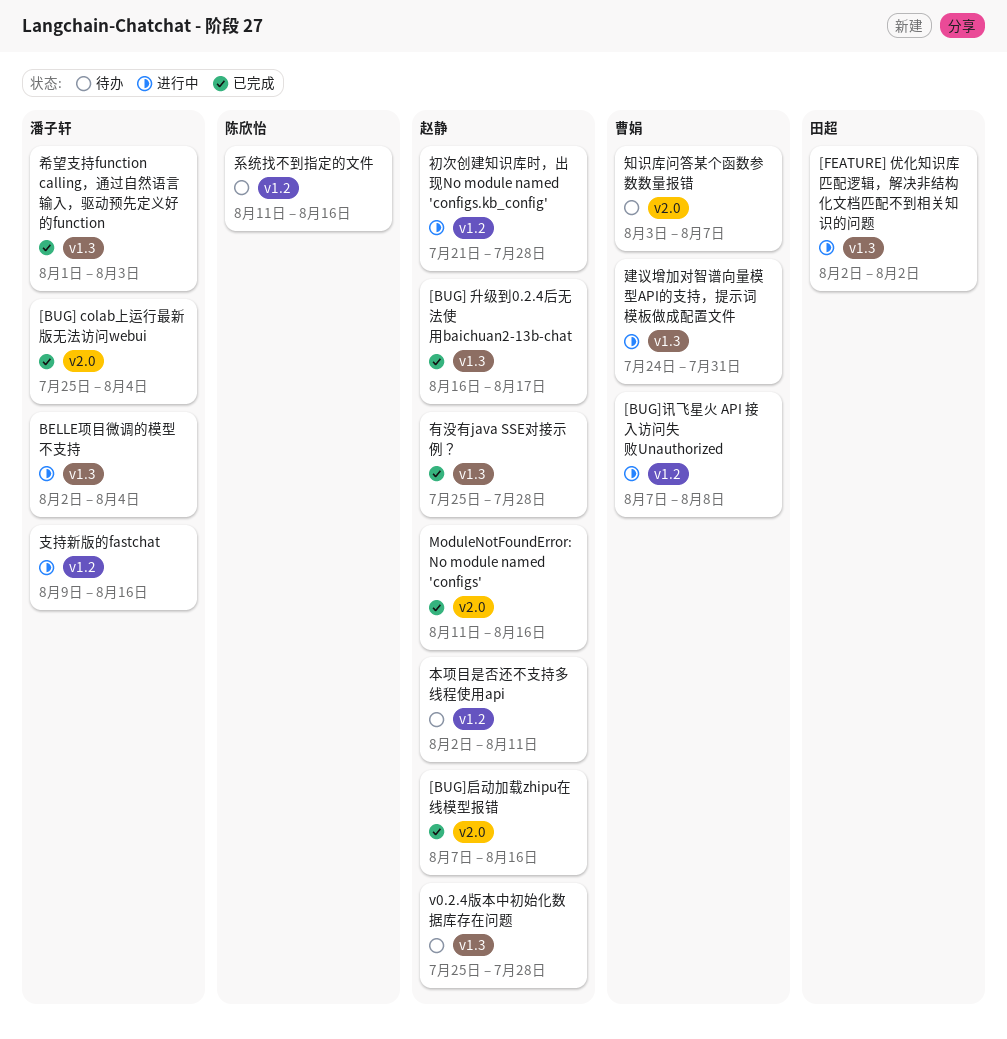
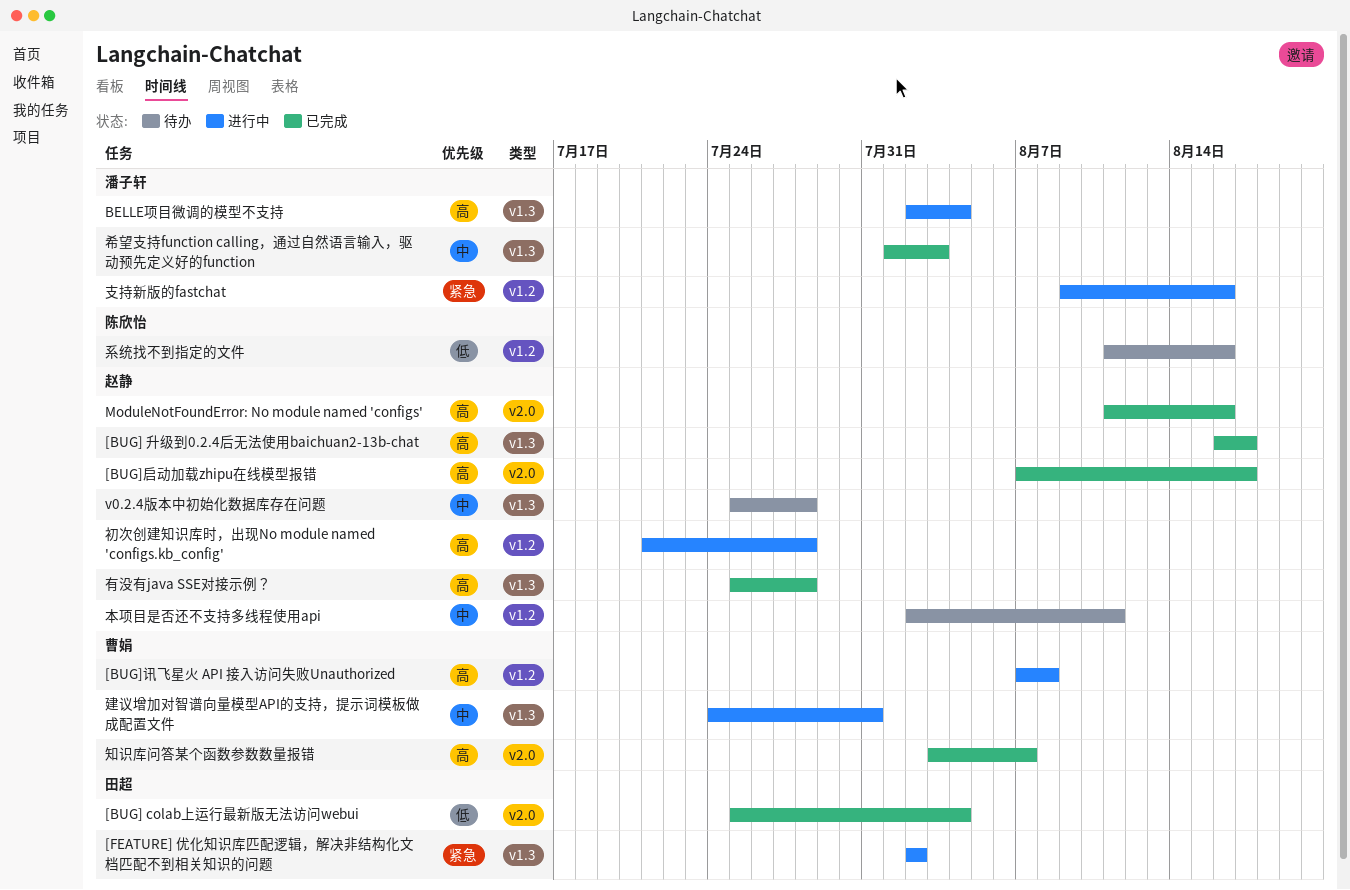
[BUG] colab上运行最新版无法访问webui, owner: 潘子轩 -> 田超
[BUG]启动加载zhipu在线模型报错, due: Aug 16 -> Aug 17
知识库问答某个函数参数数量报错, status: 待办 -> 已完成

